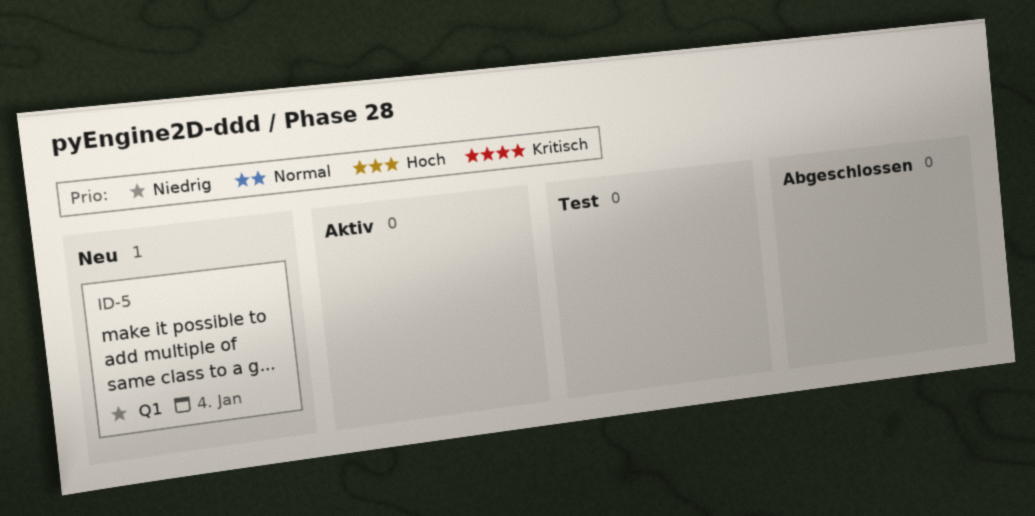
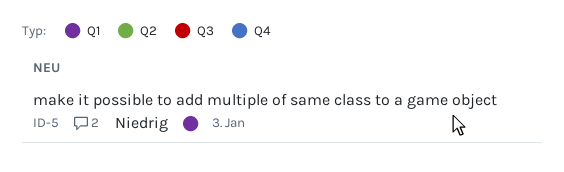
ID-5, due: Jan 4 -> Jan 3

